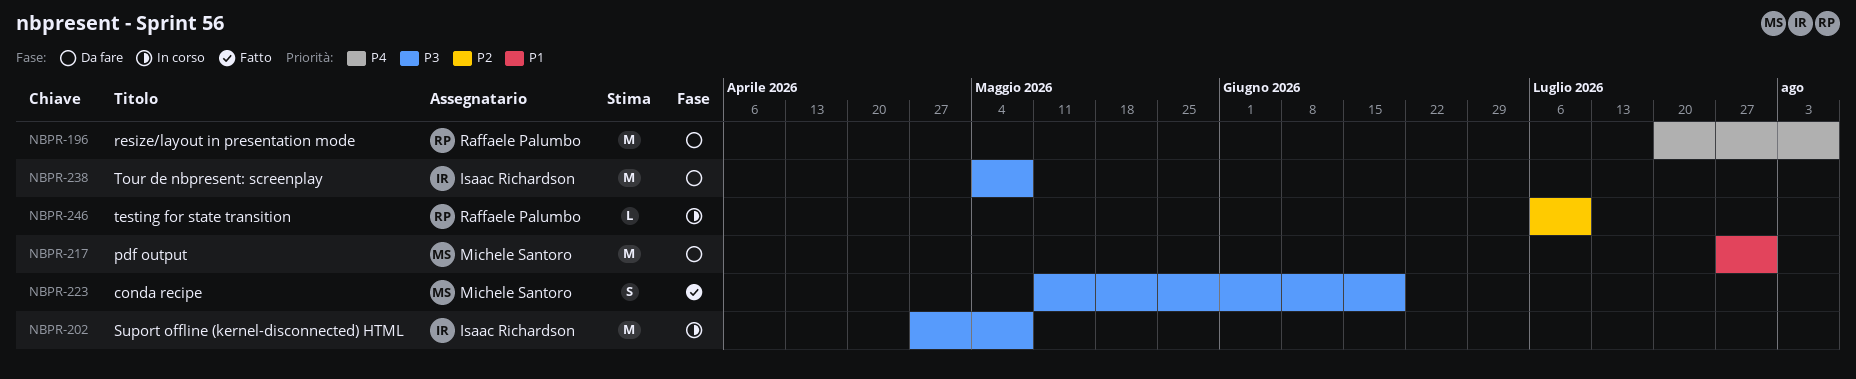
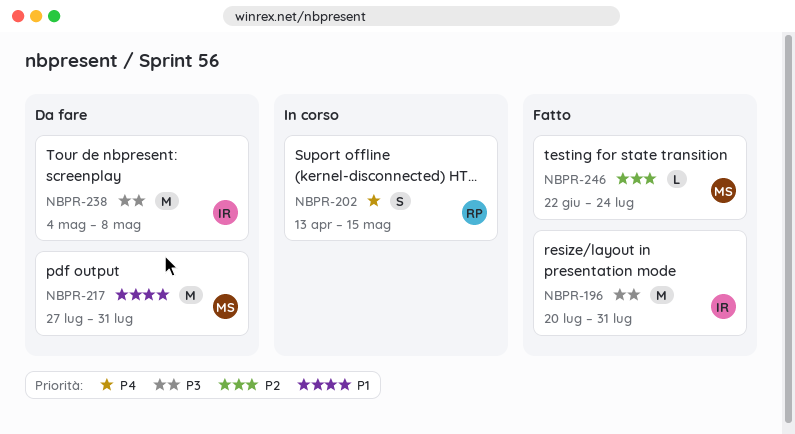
NBPR-196, status: Da fare -> Fatto
NBPR-196, owner: Raffaele Palumbo -> Isaac Richardson
NBPR-196, priority: P4 -> P3
NBPR-196, due: Aug 7 -> Jul 31
NBPR-202, owner: Isaac Richardson -> Raffaele Palumbo
NBPR-202, priority: P3 -> P4
NBPR-202, estimate: M -> S
NBPR-202, start: Apr 27 -> Apr 13
NBPR-202, due: May 8 -> May 15
NBPR-223: present -> none
NBPR-246, status: In corso -> Fatto
NBPR-246, owner: Raffaele Palumbo -> Michele Santoro
NBPR-246, start: Jul 6 -> Jun 22
NBPR-246, due: Jul 10 -> Jul 24

